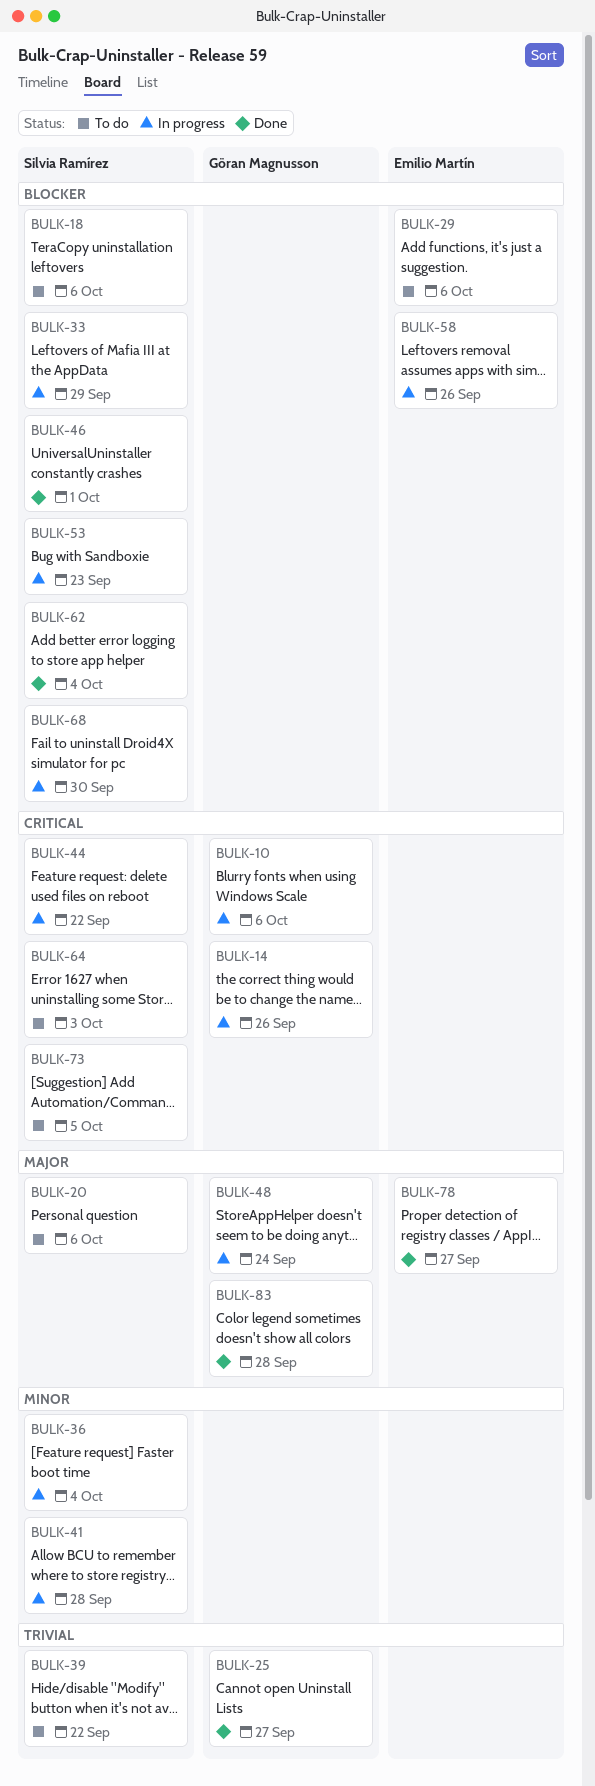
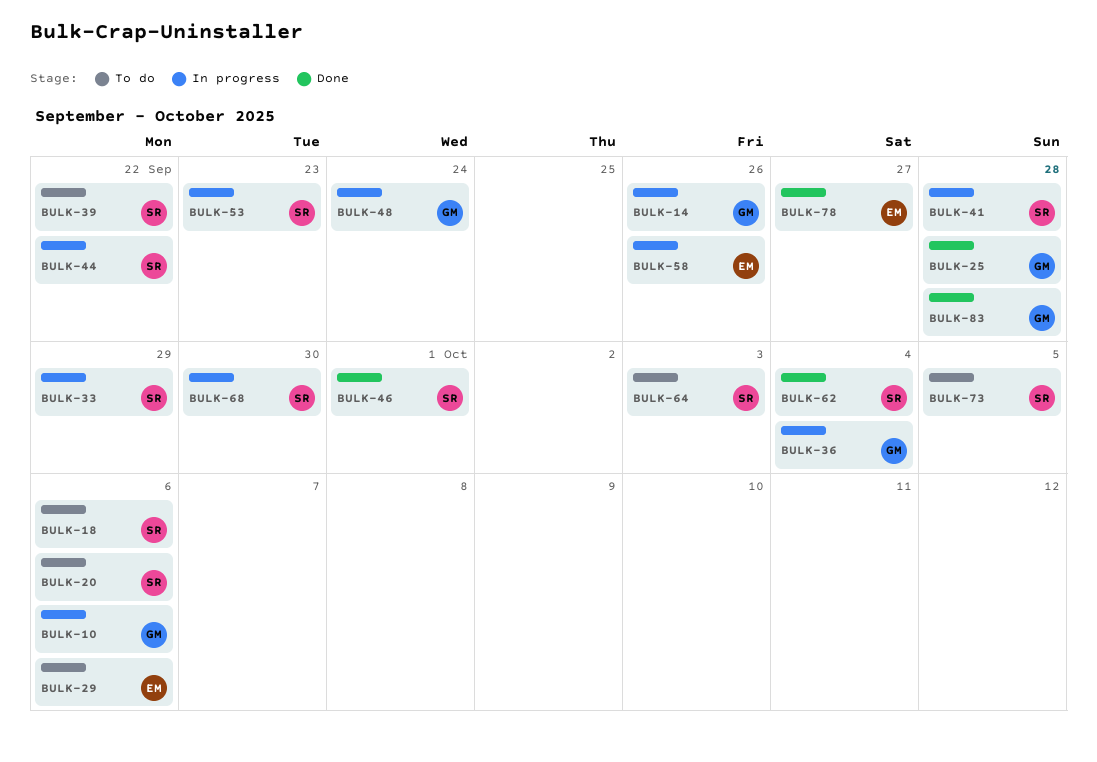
BULK-25, due: Sep 27 -> Sep 28
BULK-36, owner: Silvia Ramírez -> Göran Magnusson

